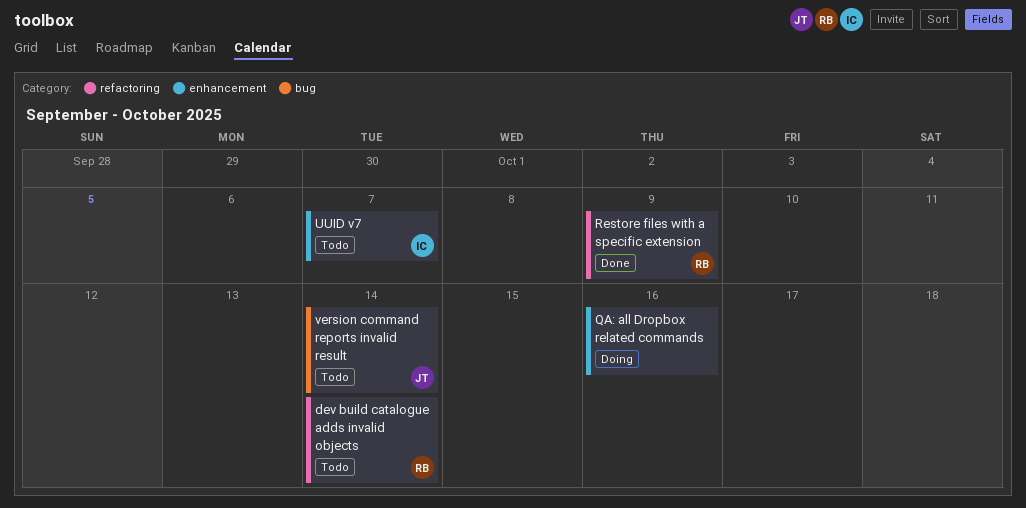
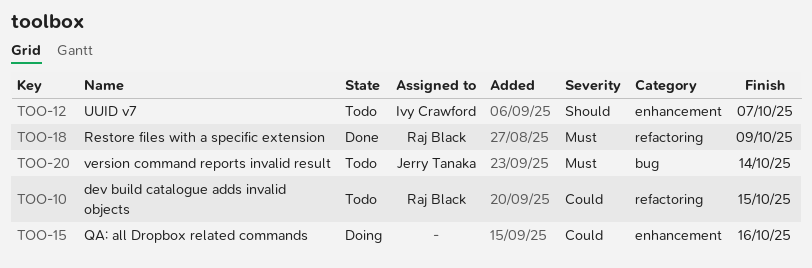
dev build catalogue adds invalid objects, due: Oct 14 -> Oct 15

